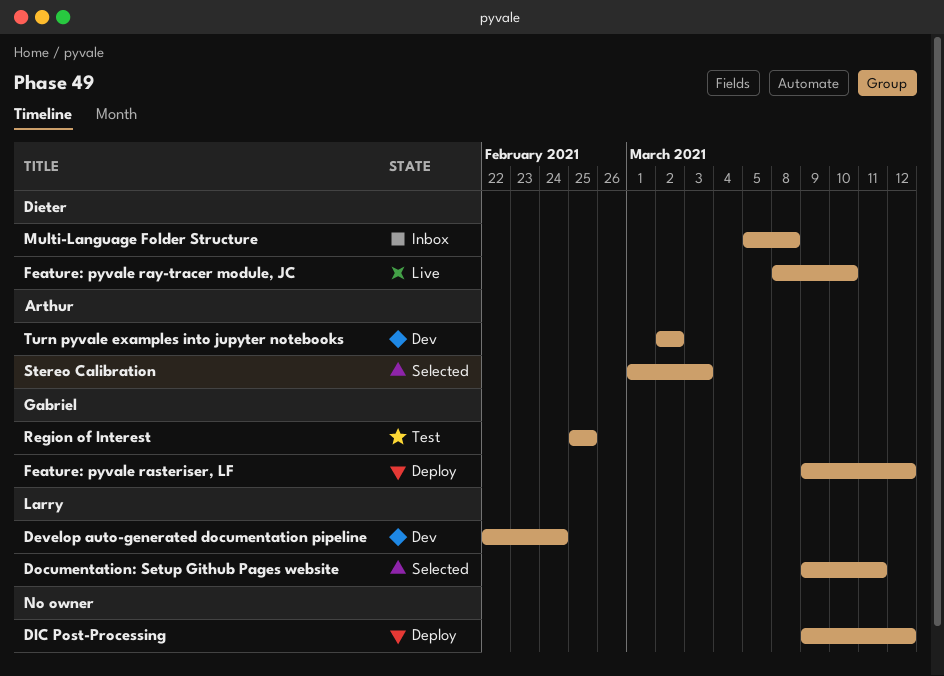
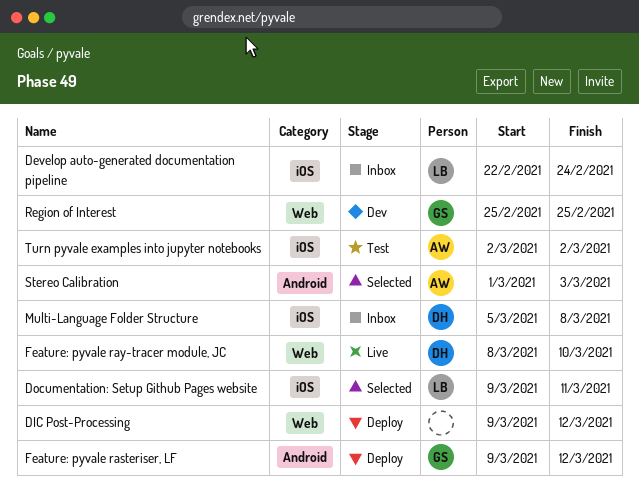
Develop auto-generated documentation pipeline, status: Dev -> Inbox
Region of Interest, status: Test -> Dev
Turn pyvale examples into jupyter notebooks, status: Dev -> Test

